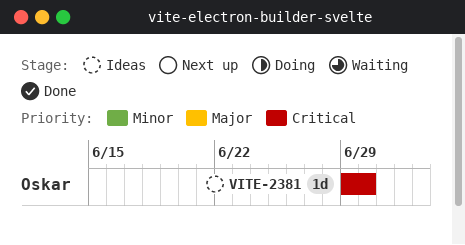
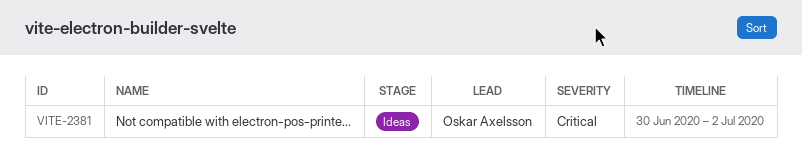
VITE-2381, start: Jun 29 -> Jun 30
VITE-2381, due: Jun 30 -> Jul 2

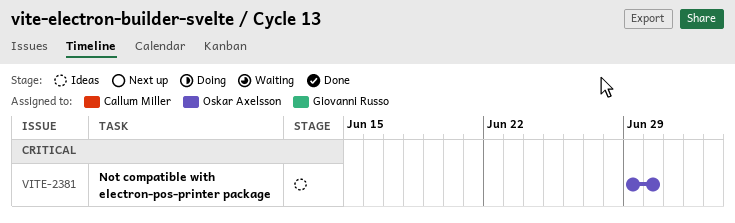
VITE-2381, start: Jun 30 -> Jun 29
VITE-2381, due: Jul 2 -> Jun 30

